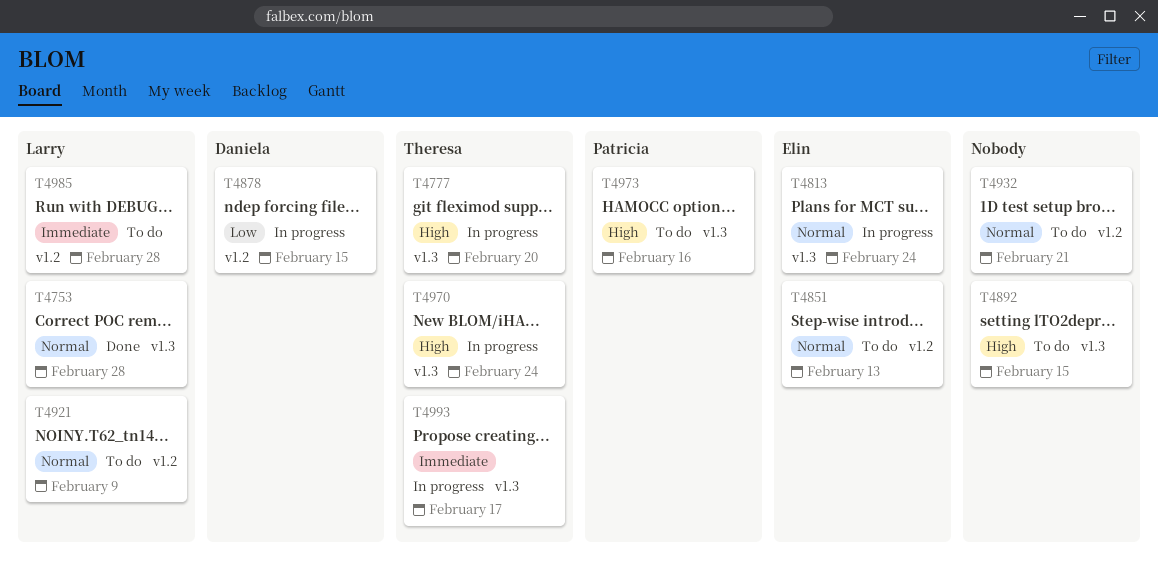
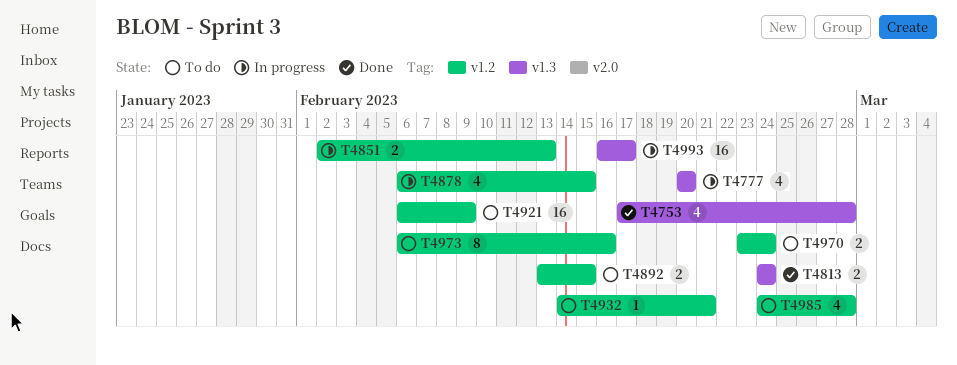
T4813, status: In progress -> Done
T4851, status: To do -> In progress
T4892, label: v1.3 -> v1.2
T4970, status: In progress -> To do
T4970, label: v1.3 -> v1.2
T4973, label: v1.3 -> v1.2

